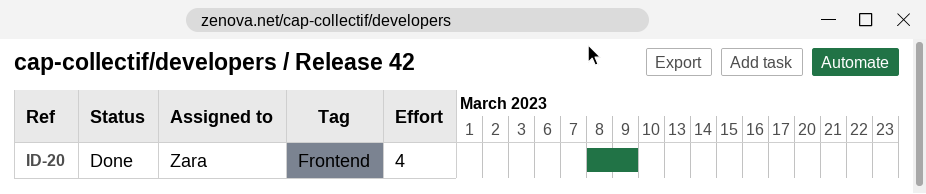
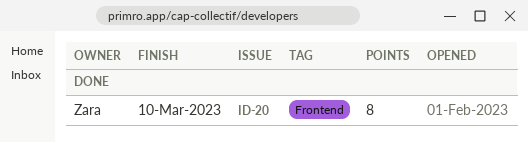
ID-20, estimate: 4 -> 8
ID-20, due: Mar 9 -> Mar 10

